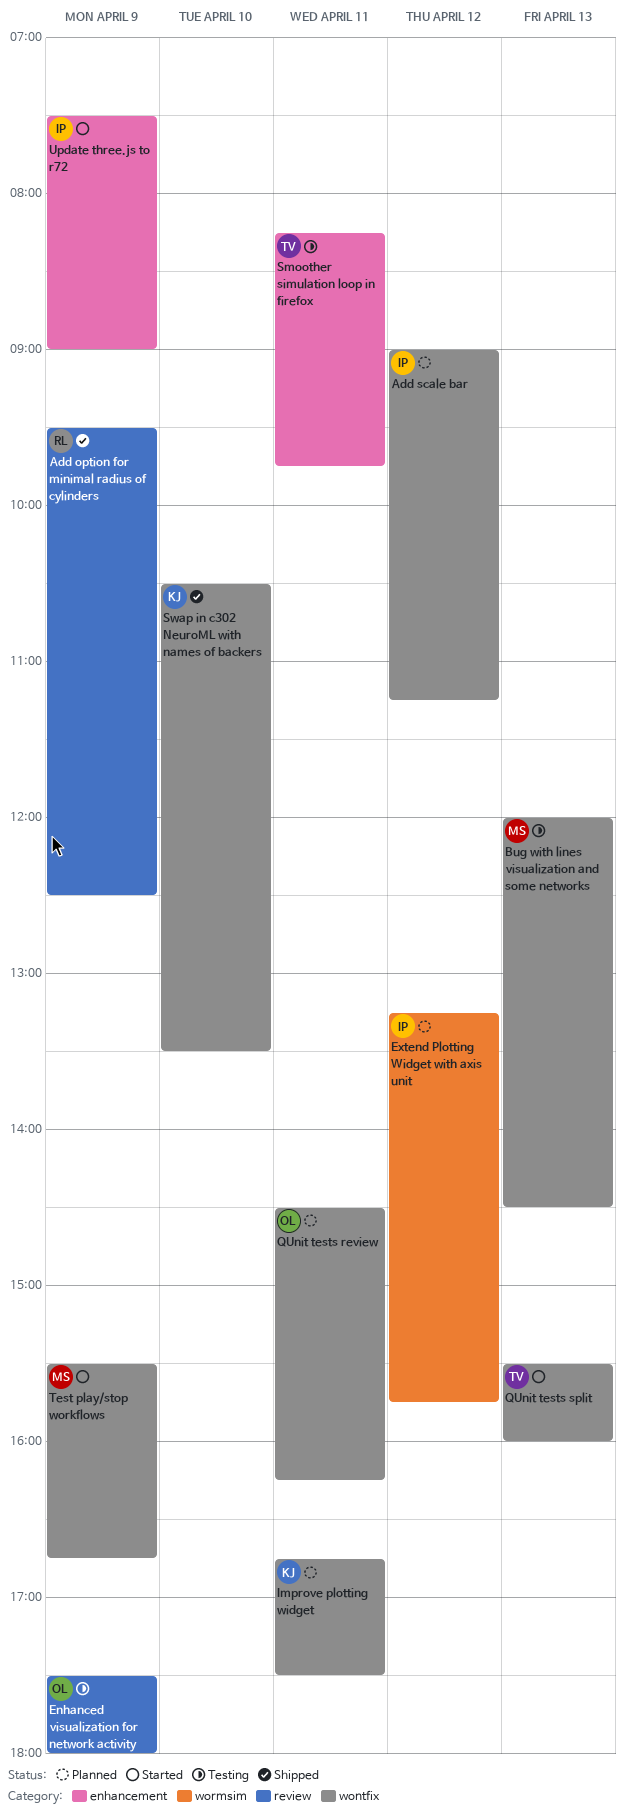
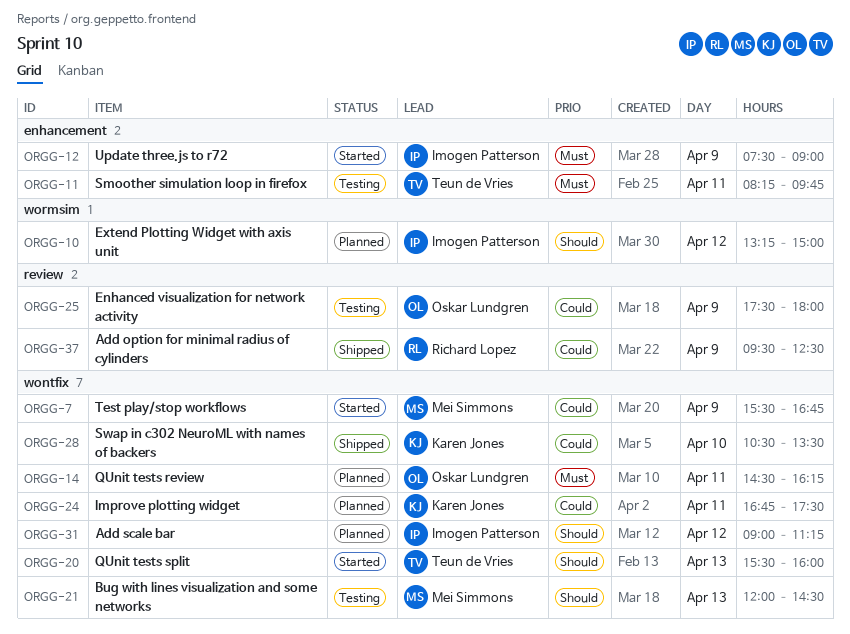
Extend Plotting Widget with axis unit, ends: 15:45 -> 15:00

